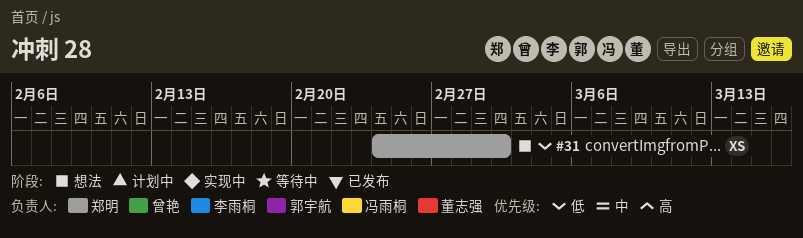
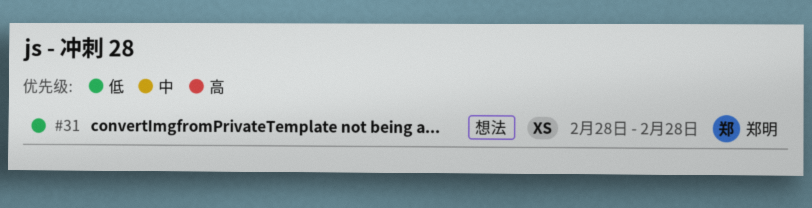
#31, start: Feb 24 -> Feb 28
#31, due: Mar 2 -> Feb 28

